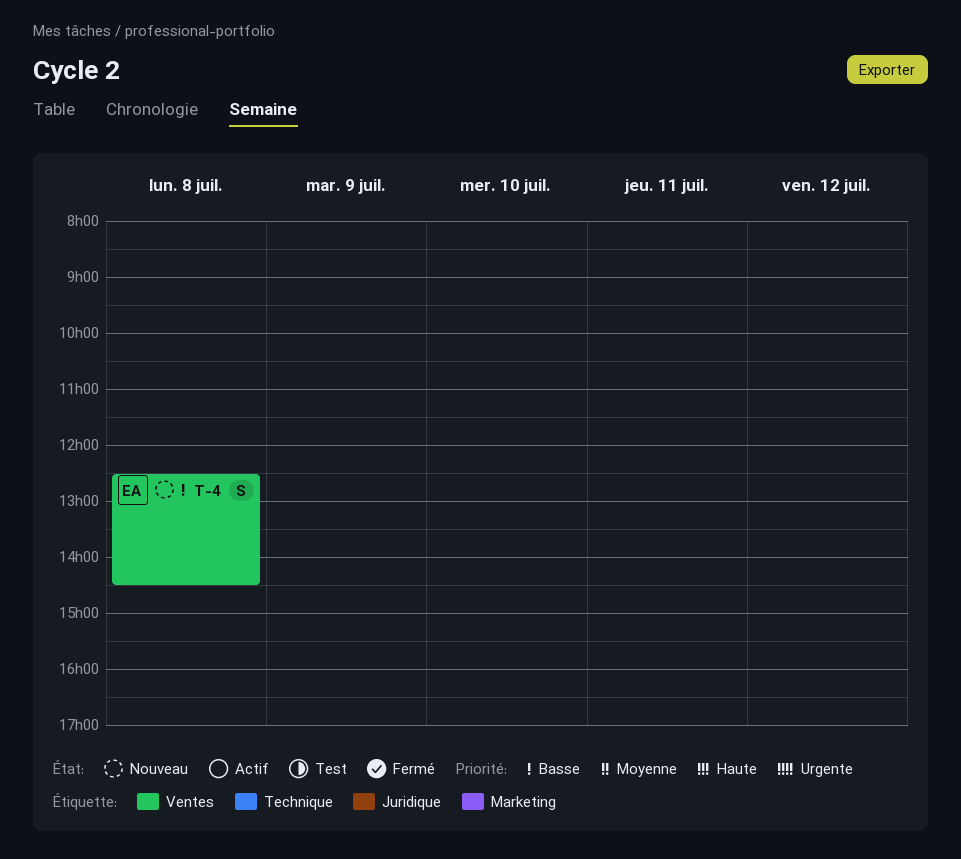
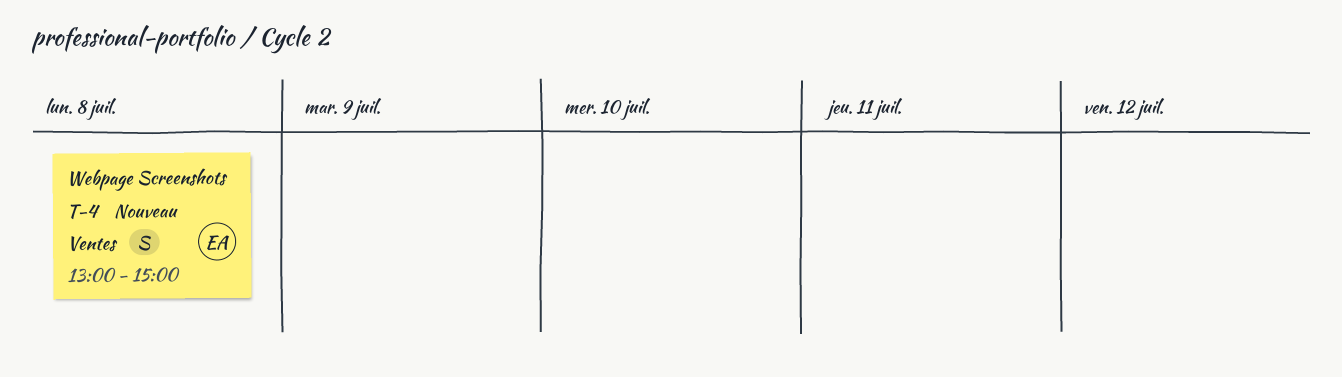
T-4, begins: 12:30 -> 13:00
T-4, ends: 14:30 -> 15:00

